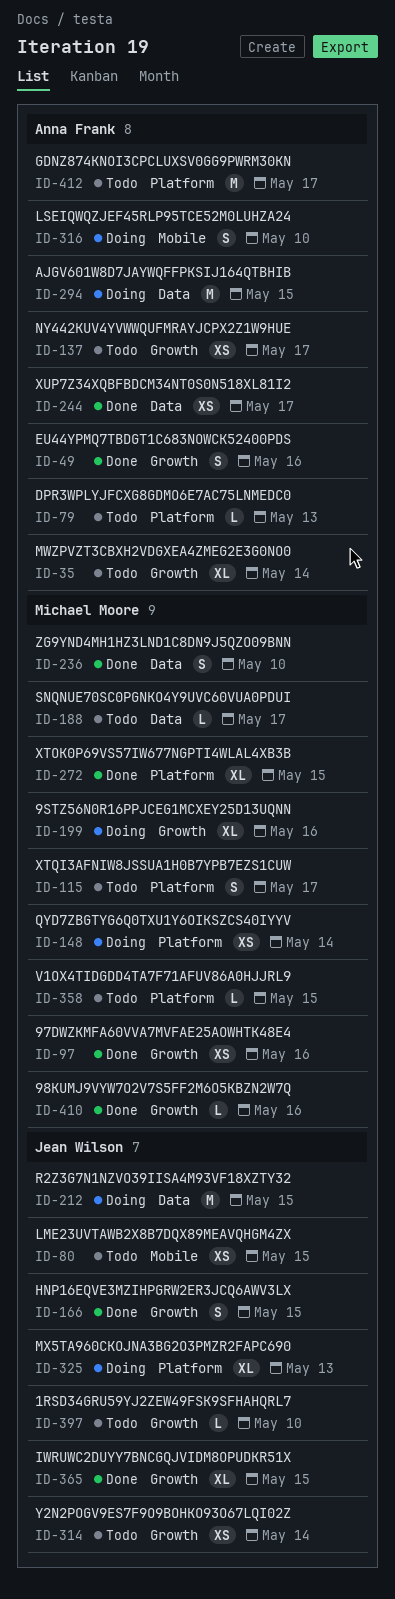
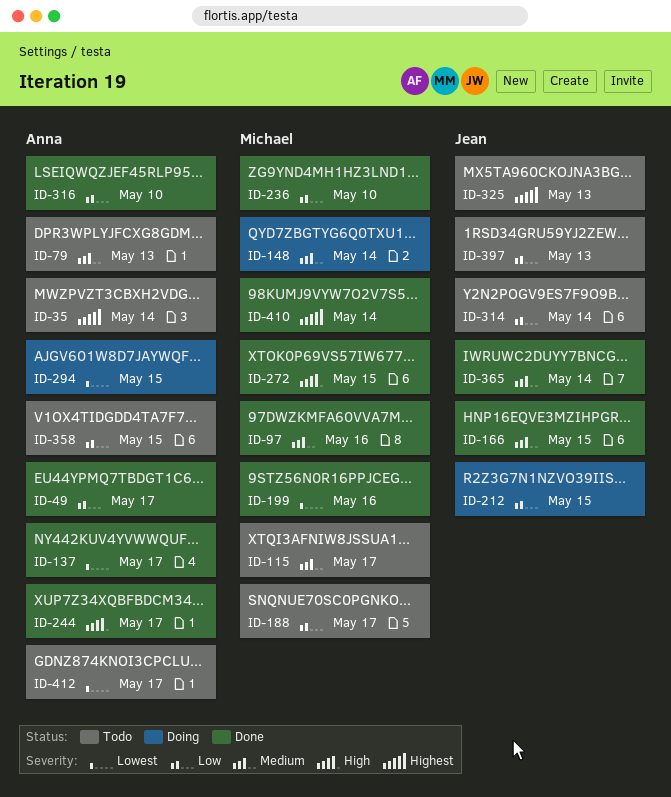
ID-49, due: May 16 -> May 17
ID-80: present -> none
ID-137, status: Todo -> Done
ID-199, status: Doing -> Done
ID-316, status: Doing -> Done
ID-325, status: Doing -> Todo
ID-358, owner: Michael Moore -> Anna Frank
ID-365, due: May 15 -> May 14
ID-397, due: May 10 -> May 13
ID-410, due: May 16 -> May 14

